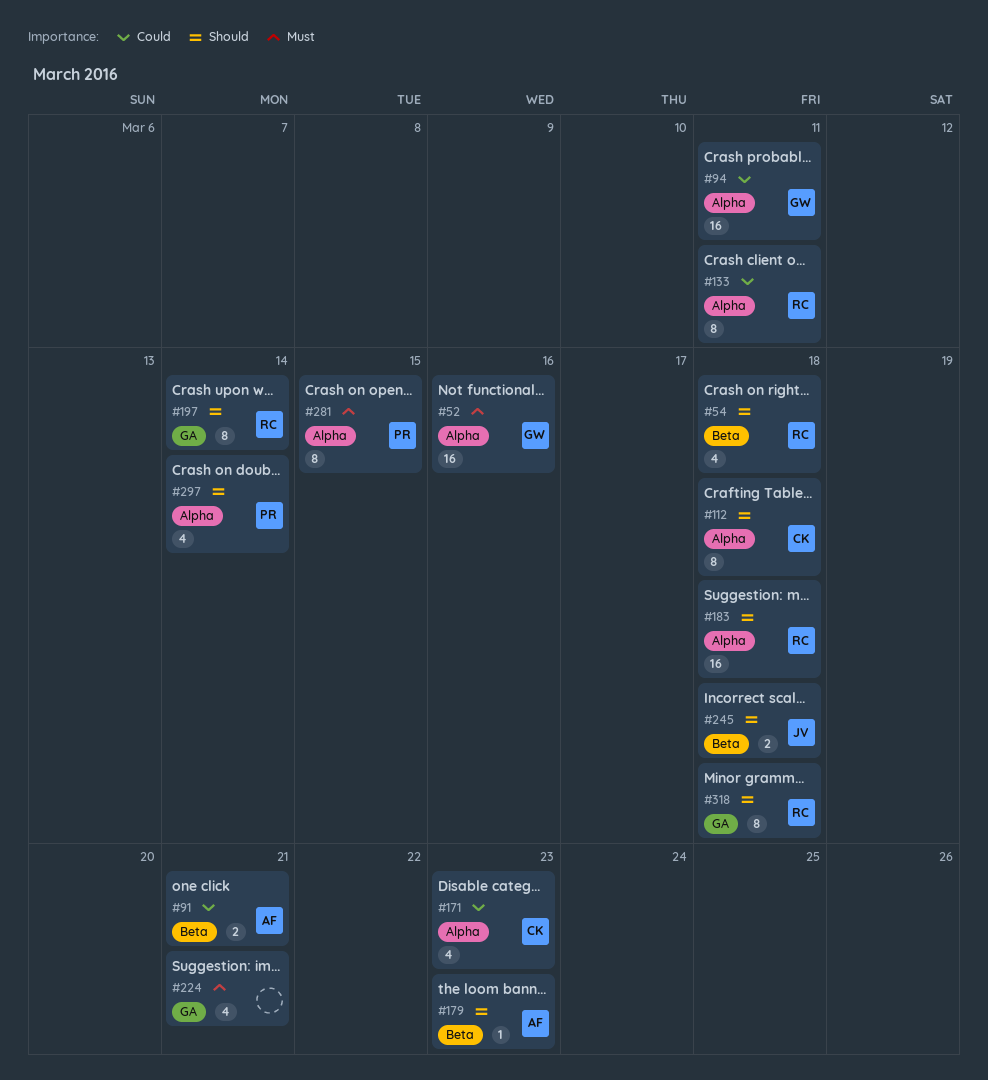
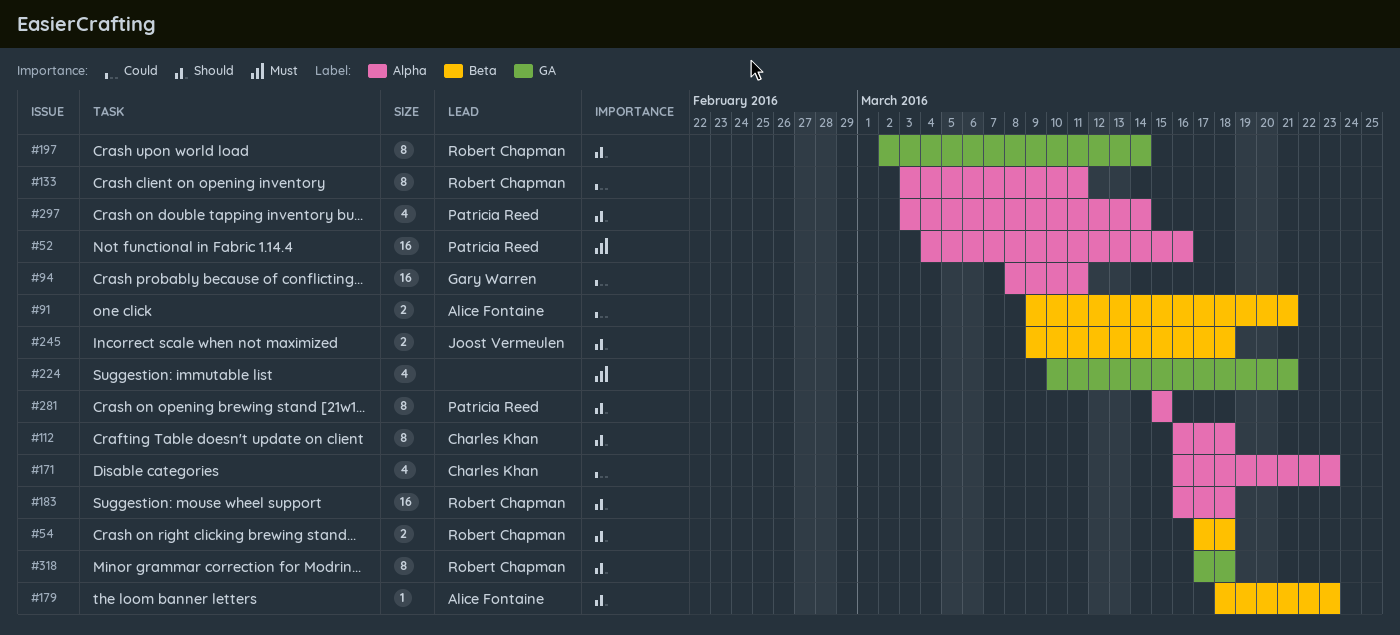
#52, owner: Gary Warren -> Patricia Reed
#54, estimate: 4 -> 2
#281, priority: Must -> Should

